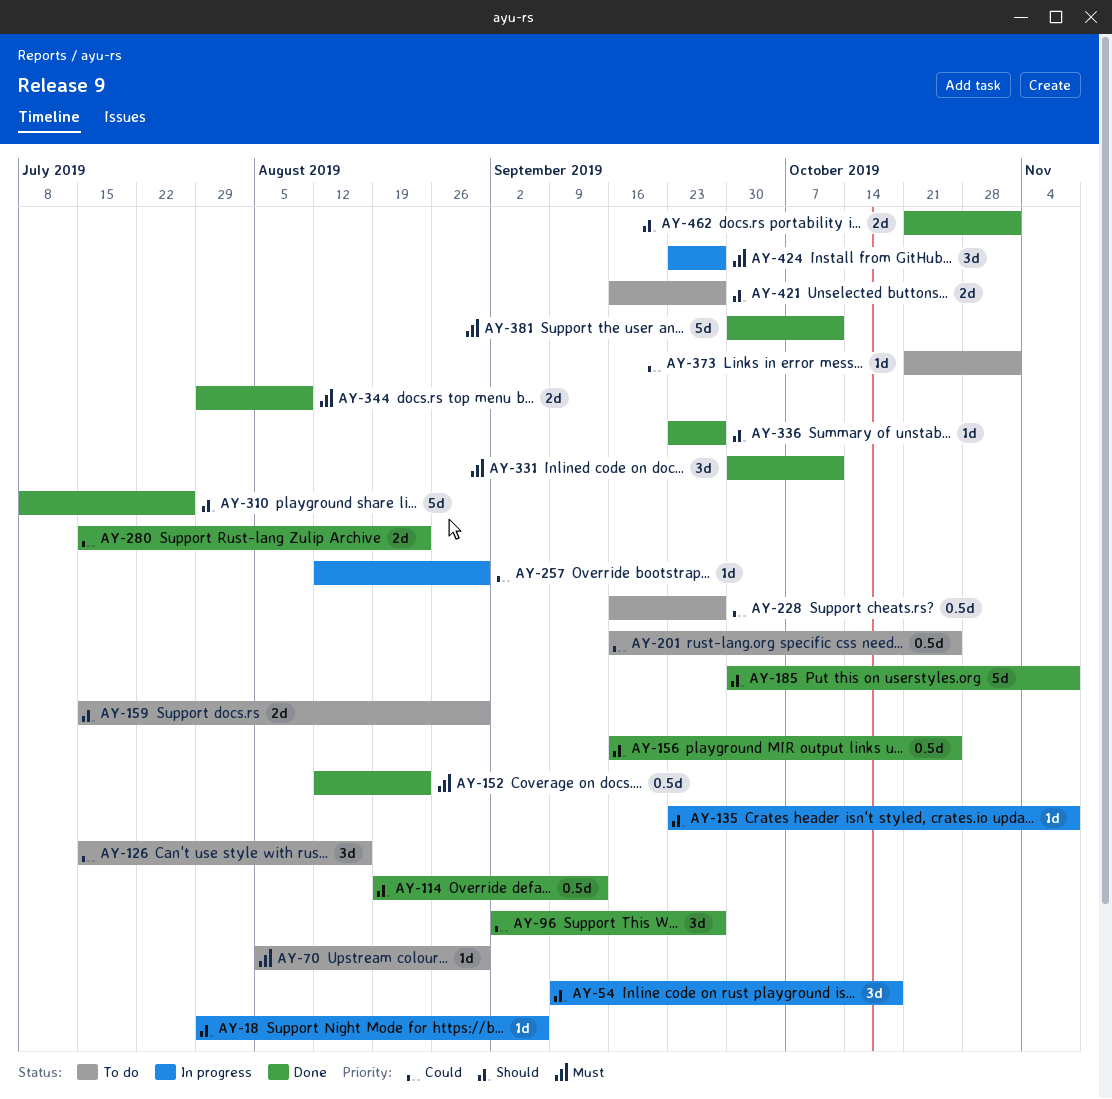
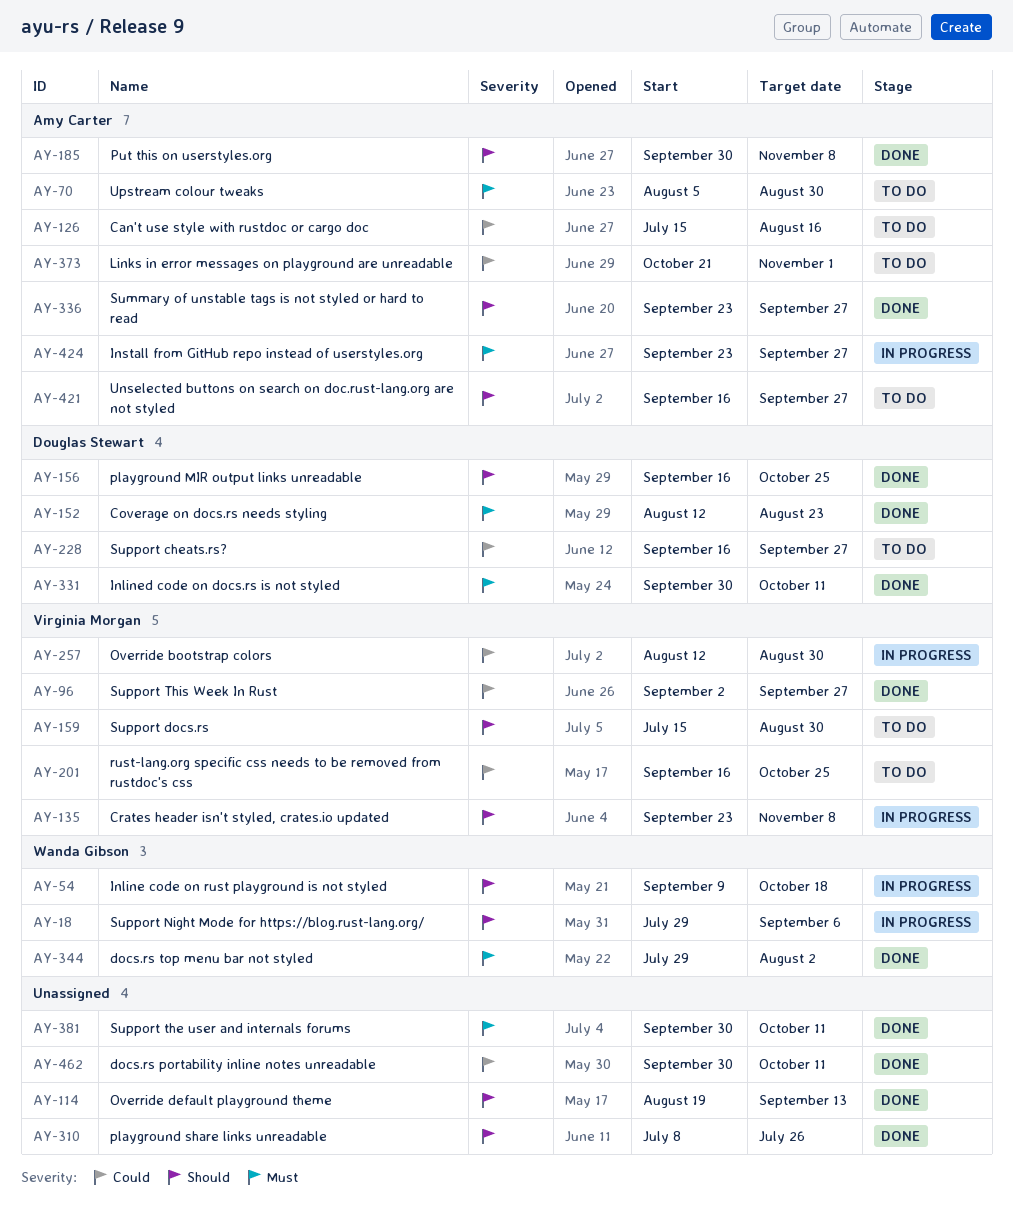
AY-280: present -> none
AY-344, due: Aug 9 -> Aug 2
AY-462, priority: Should -> Could
AY-462, start: Oct 21 -> Sep 30
AY-462, due: Nov 1 -> Oct 11

